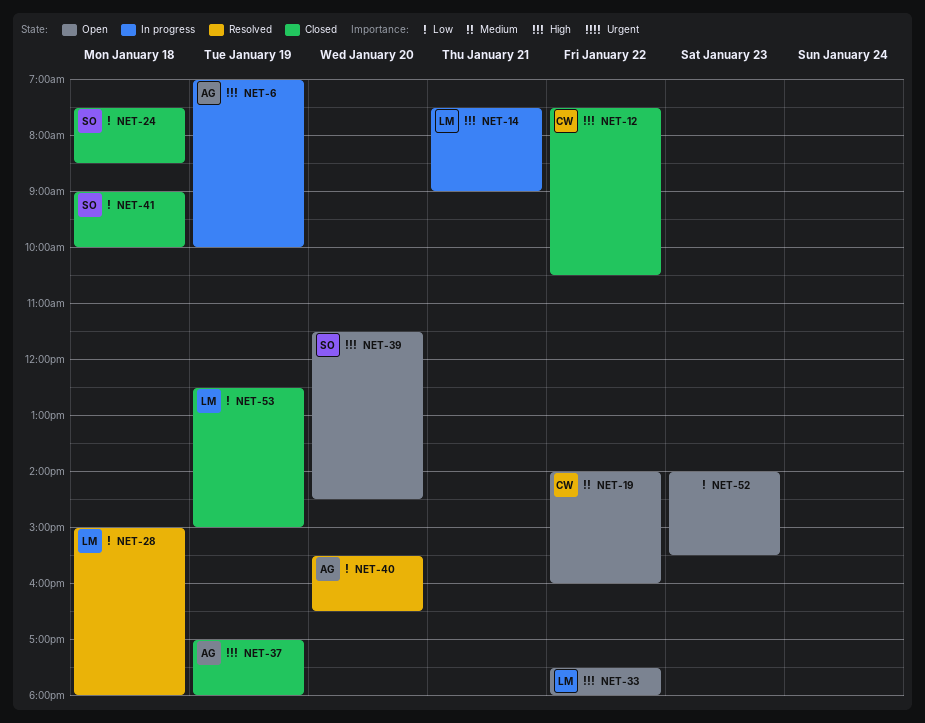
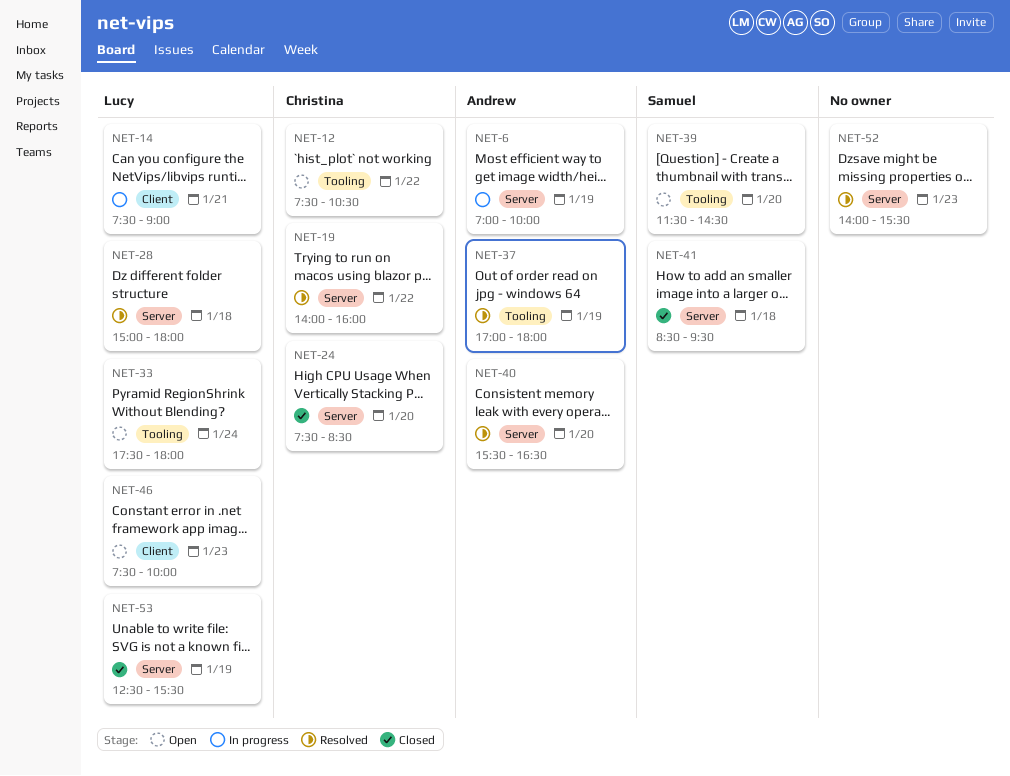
NET-12, status: Closed -> Open
NET-19, status: Open -> Resolved
NET-24, owner: Samuel -> Christina
NET-24, day: Jan 18 -> Jan 20
NET-33, day: Jan 22 -> Jan 24
NET-37, status: Closed -> Resolved
NET-41, begins: 09:00 -> 08:30
NET-41, ends: 10:00 -> 09:30
NET-46: none -> present
NET-52, status: Open -> Resolved
NET-53, ends: 15:00 -> 15:30

